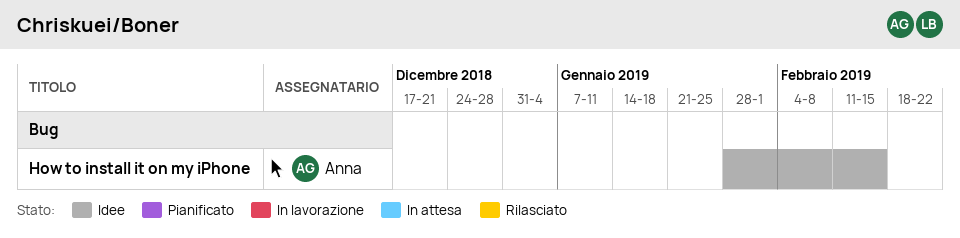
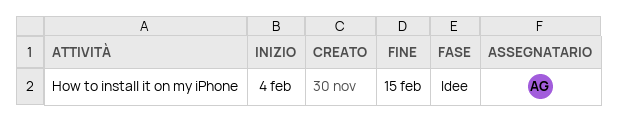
How to install it on my iPhone, start: Jan 28 -> Feb 4

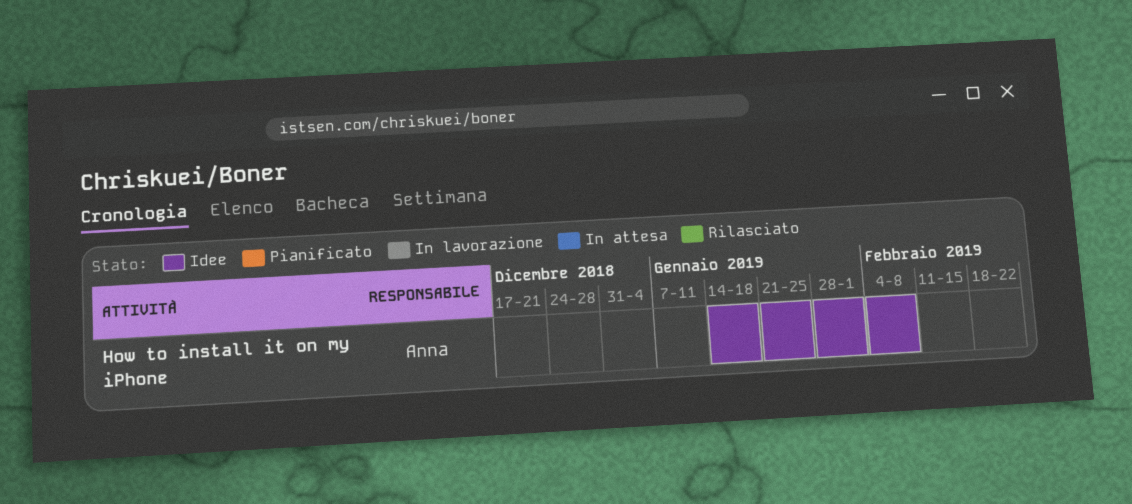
How to install it on my iPhone, start: Feb 4 -> Jan 14
How to install it on my iPhone, due: Feb 15 -> Feb 8

